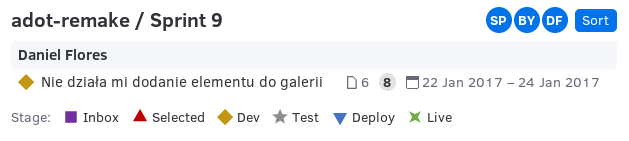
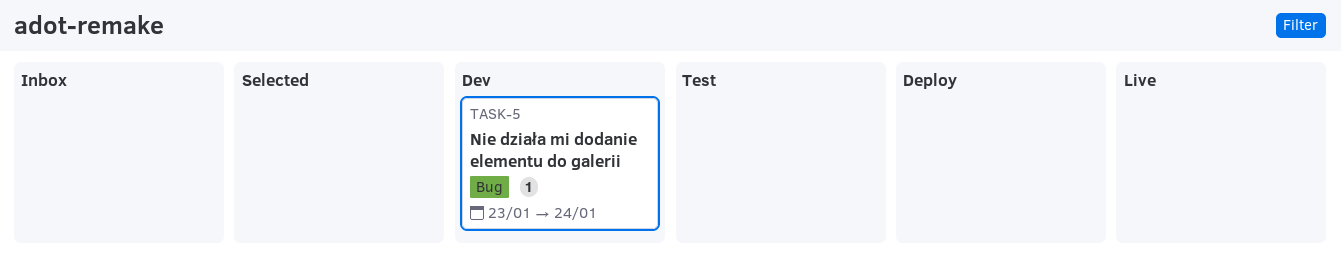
Nie działa mi dodanie elementu do galerii, estimate: 8 -> 1
Nie działa mi dodanie elementu do galerii, start: Jan 22 -> Jan 23

